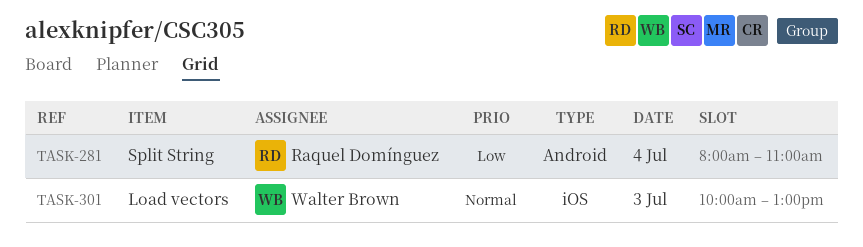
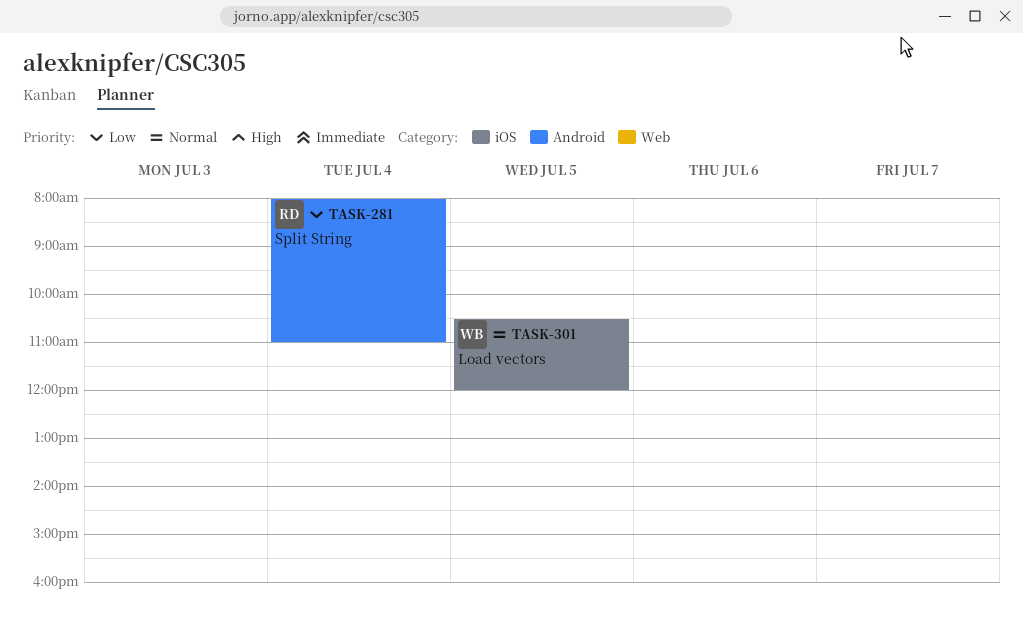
TASK-301, day: Jul 3 -> Jul 5
TASK-301, begins: 10:00 -> 10:30
TASK-301, ends: 13:00 -> 12:00

